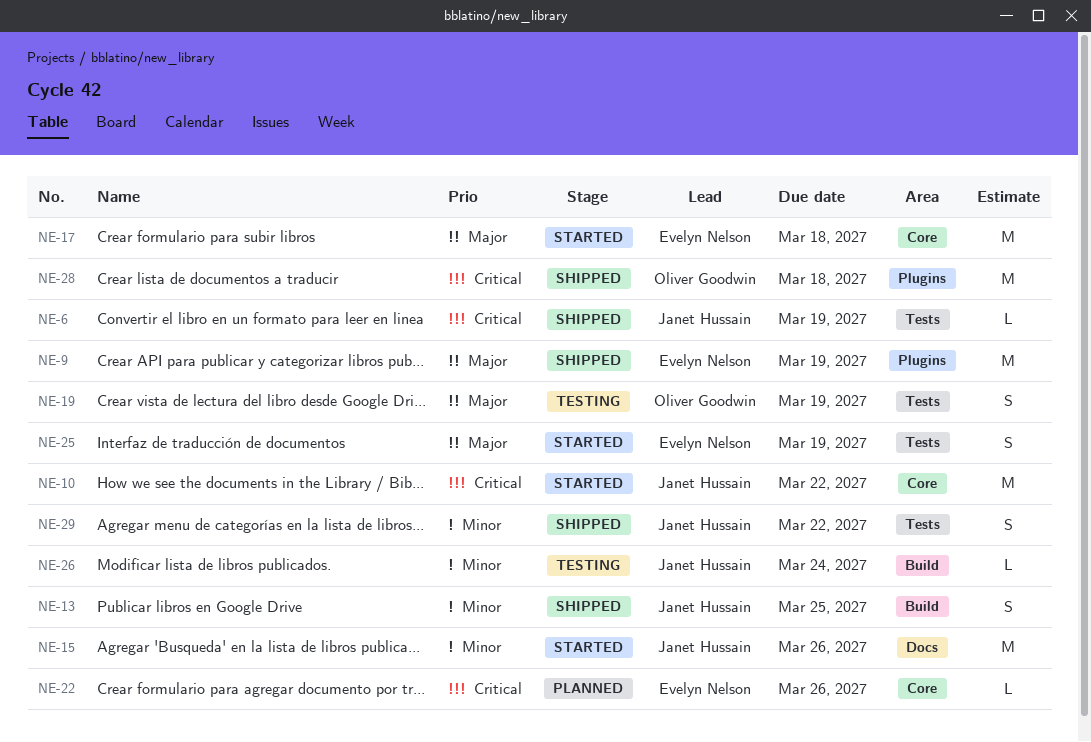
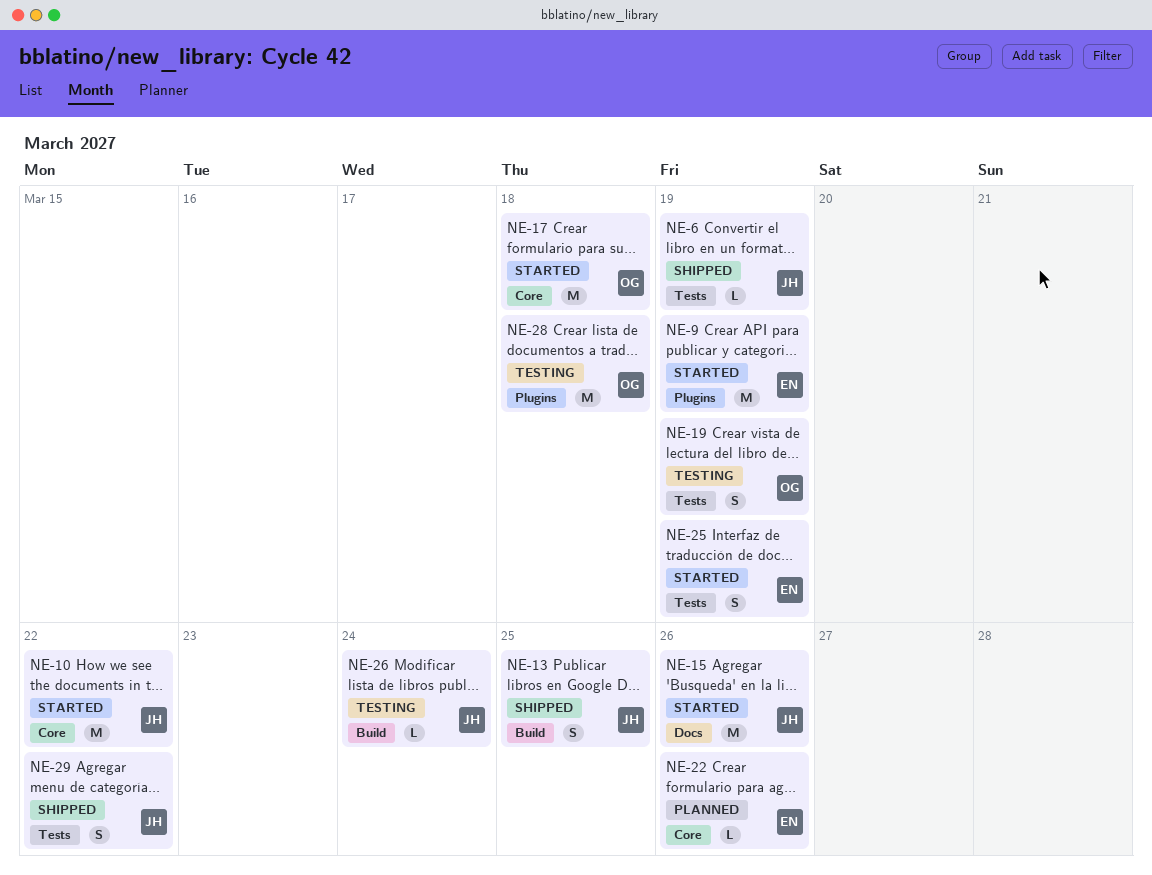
NE-9, status: Shipped -> Started
NE-17, owner: Evelyn Nelson -> Oliver Goodwin
NE-28, status: Shipped -> Testing

